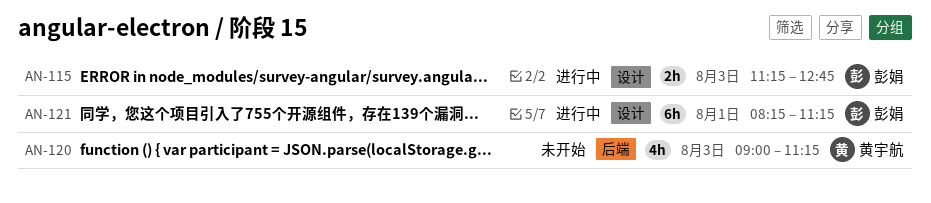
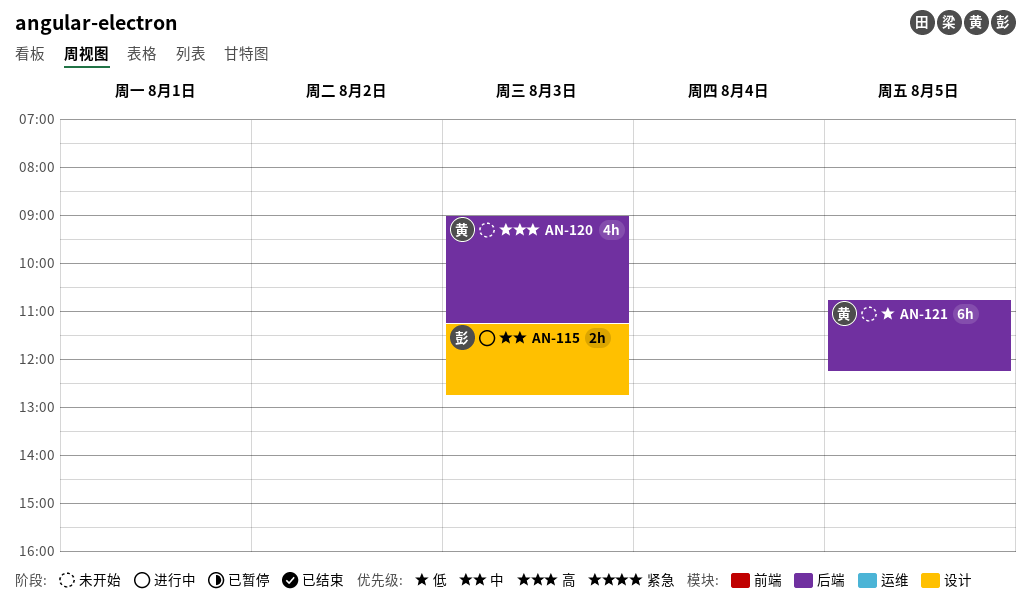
AN-121, status: 进行中 -> 未开始
AN-121, owner: 彭娟 -> 黄宇航
AN-121, label: 设计 -> 后端
AN-121, day: Aug 1 -> Aug 5
AN-121, begins: 08:15 -> 10:45
AN-121, ends: 11:15 -> 12:15

